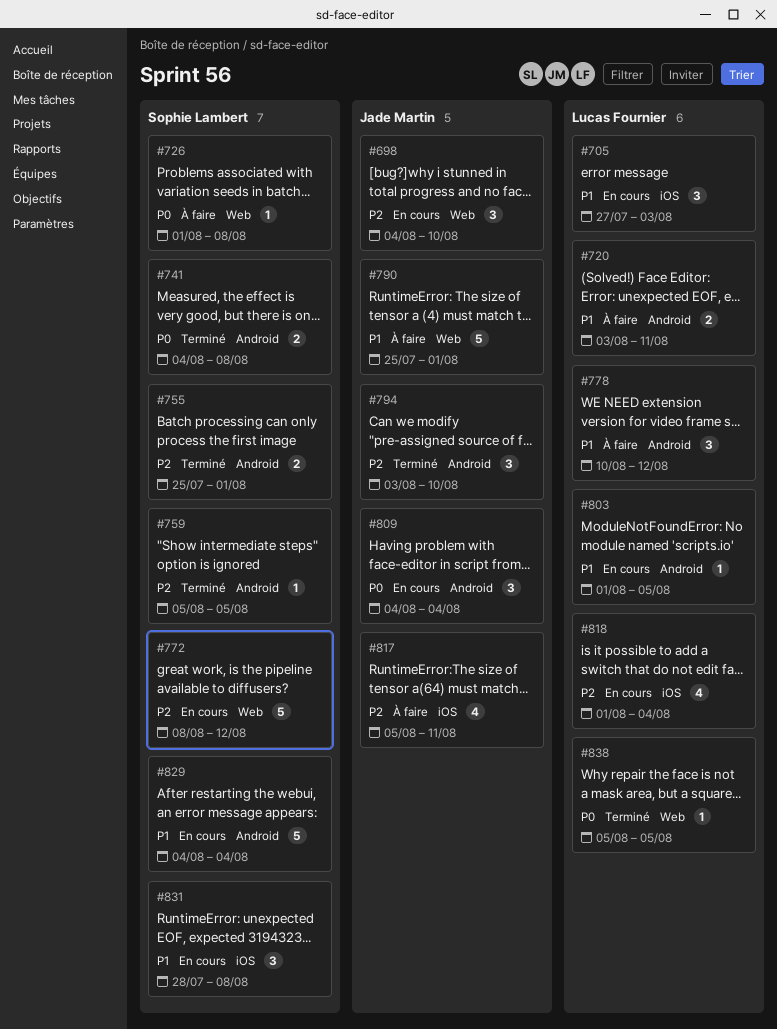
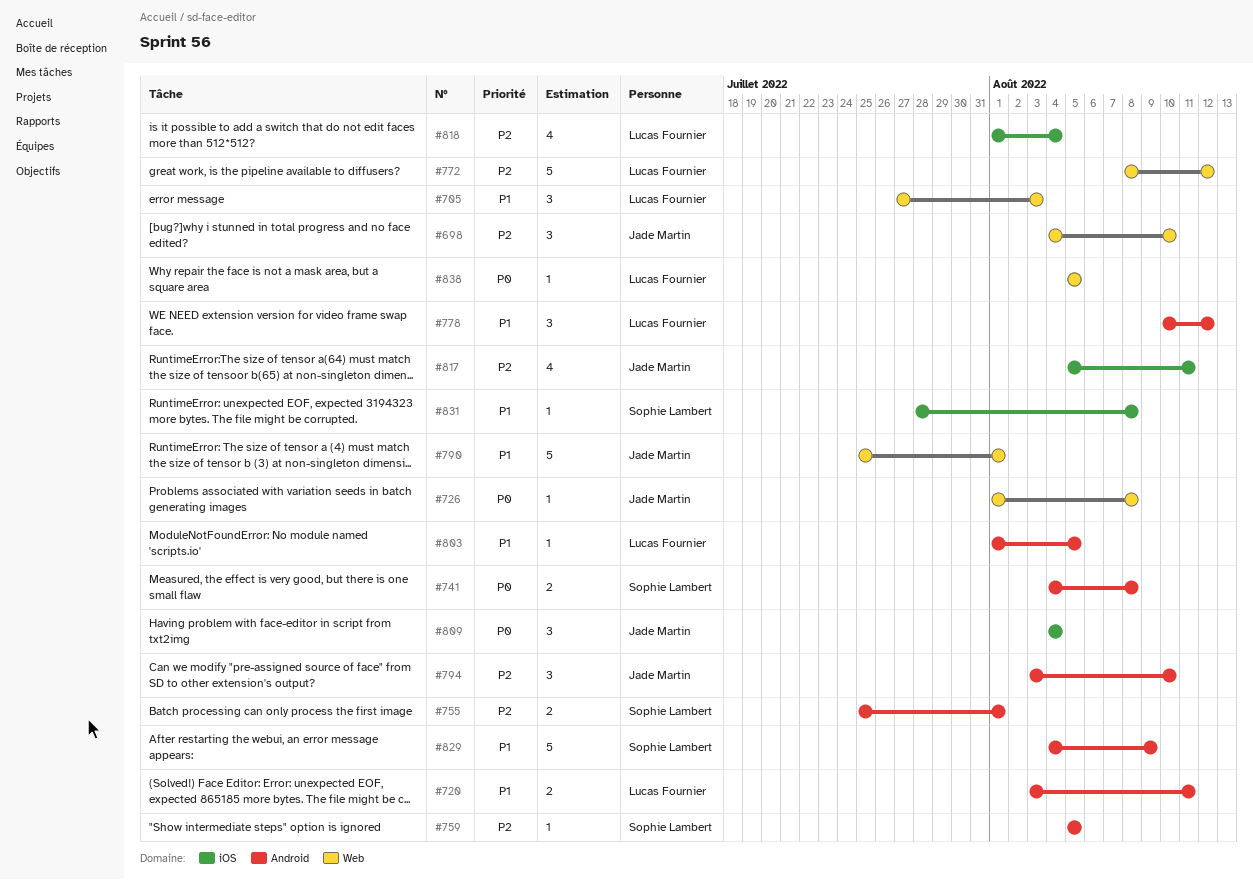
#705, label: iOS -> Web
#726, owner: Sophie Lambert -> Jade Martin
#772, owner: Sophie Lambert -> Lucas Fournier
#809, label: Android -> iOS
#829, due: Aug 4 -> Aug 9
#831, estimate: 3 -> 1

